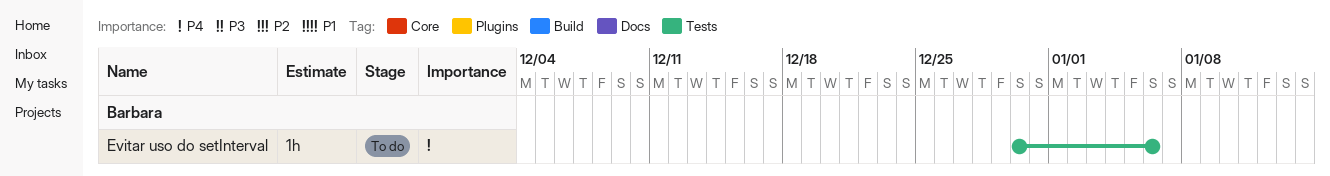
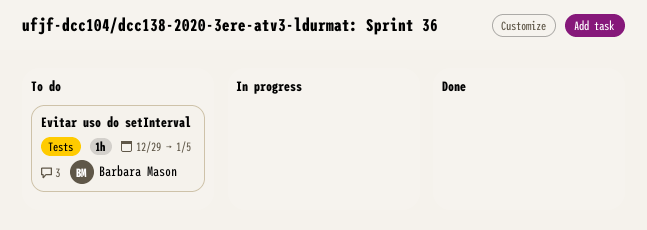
Evitar uso do setInterval, start: Dec 30 -> Dec 29
Evitar uso do setInterval, due: Jan 6 -> Jan 5

